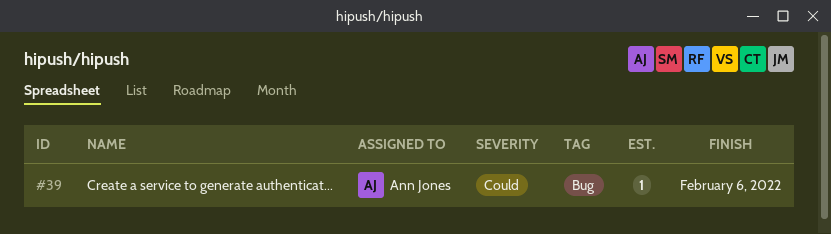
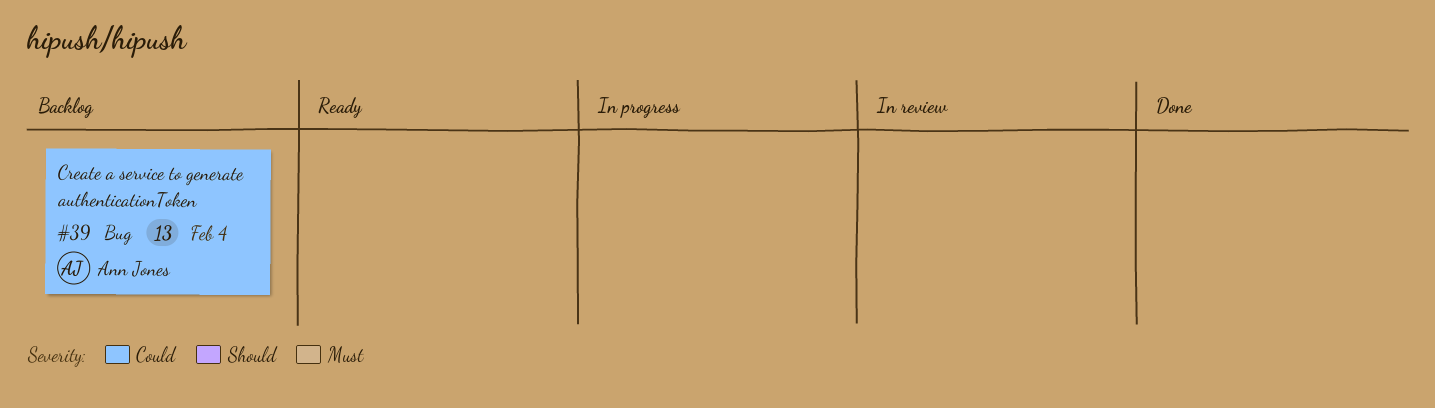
#39, estimate: 1 -> 13
#39, due: Feb 6 -> Feb 4

